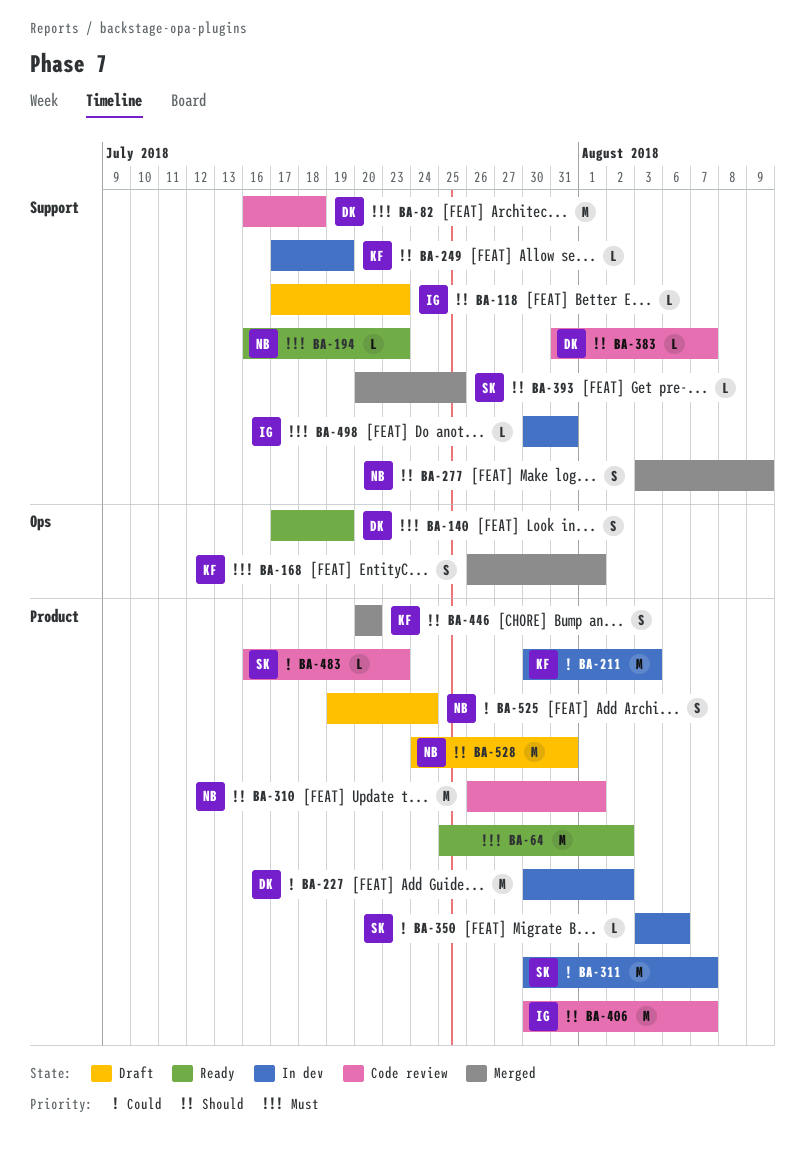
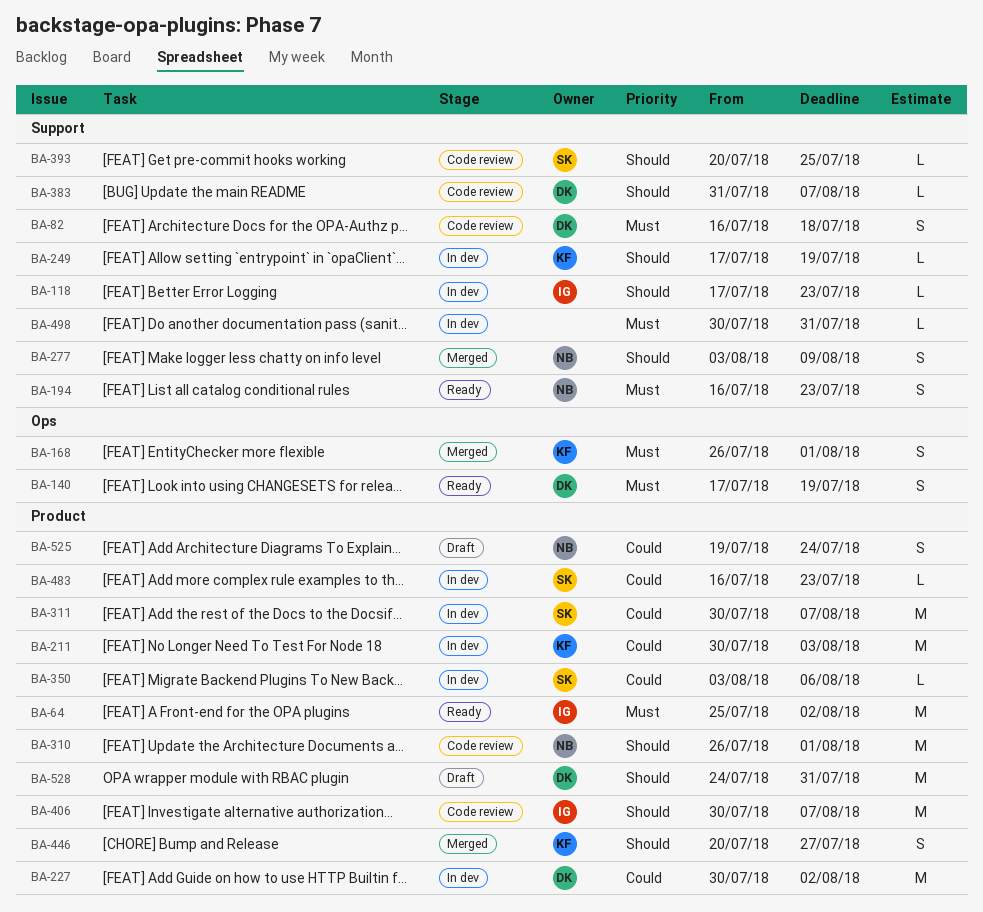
BA-64, owner: none -> IG
BA-82, estimate: M -> S
BA-118, status: Draft -> In dev
BA-194, estimate: L -> S
BA-393, status: Merged -> Code review
BA-446, due: Jul 20 -> Jul 27
BA-483, status: Code review -> In dev
BA-498, owner: IG -> none
BA-528, owner: NB -> DK

